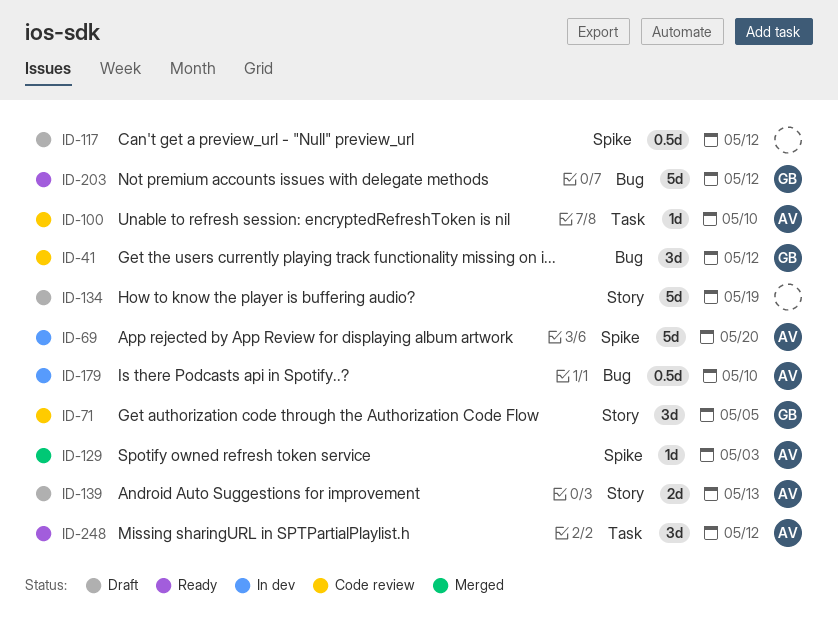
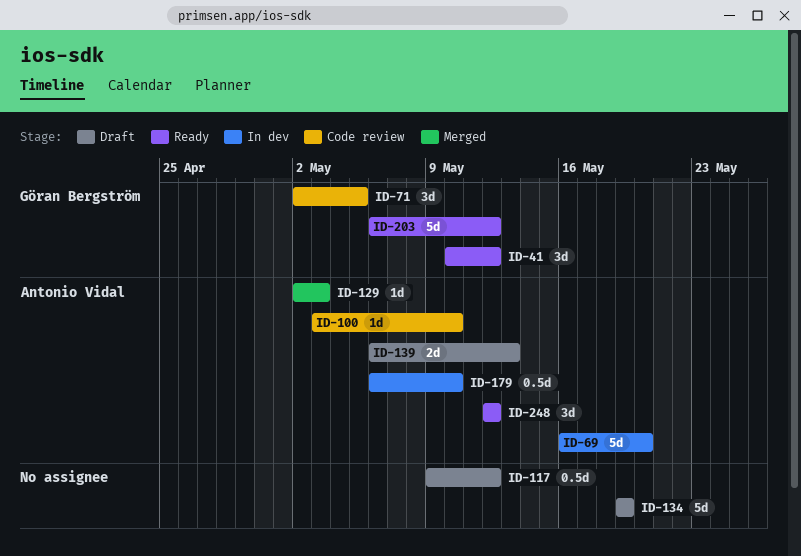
ID-41, status: Code review -> Ready

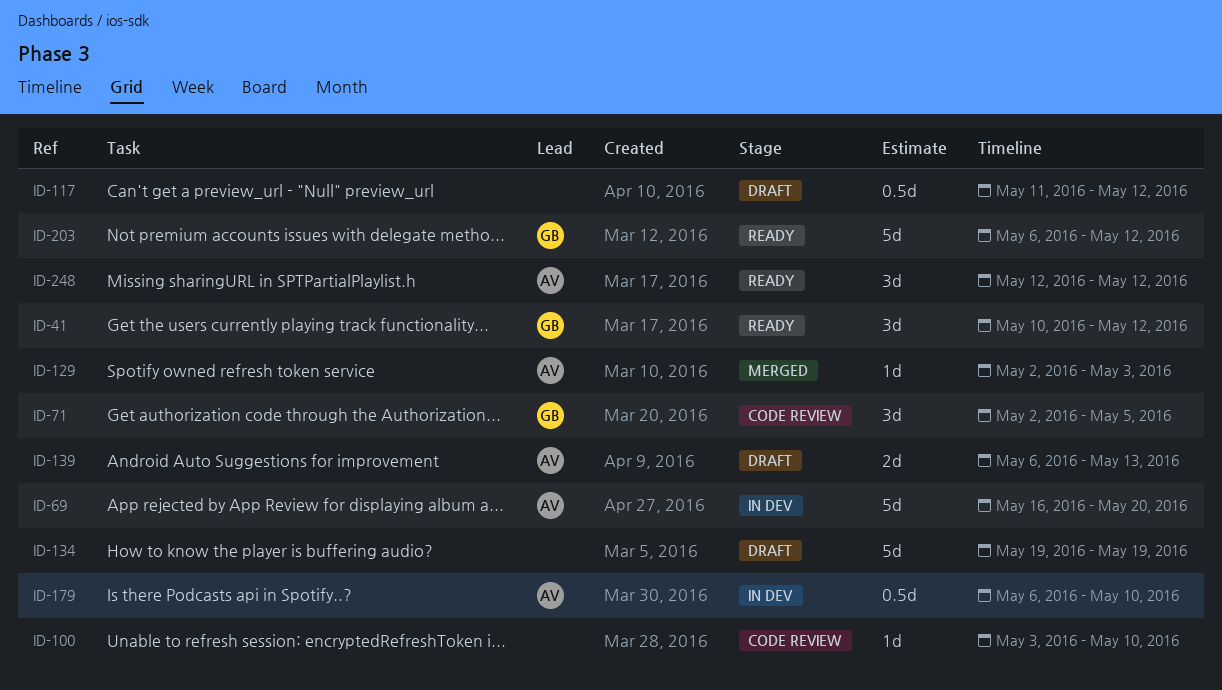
ID-100, owner: Antonio Vidal -> none
ID-117, start: May 9 -> May 11

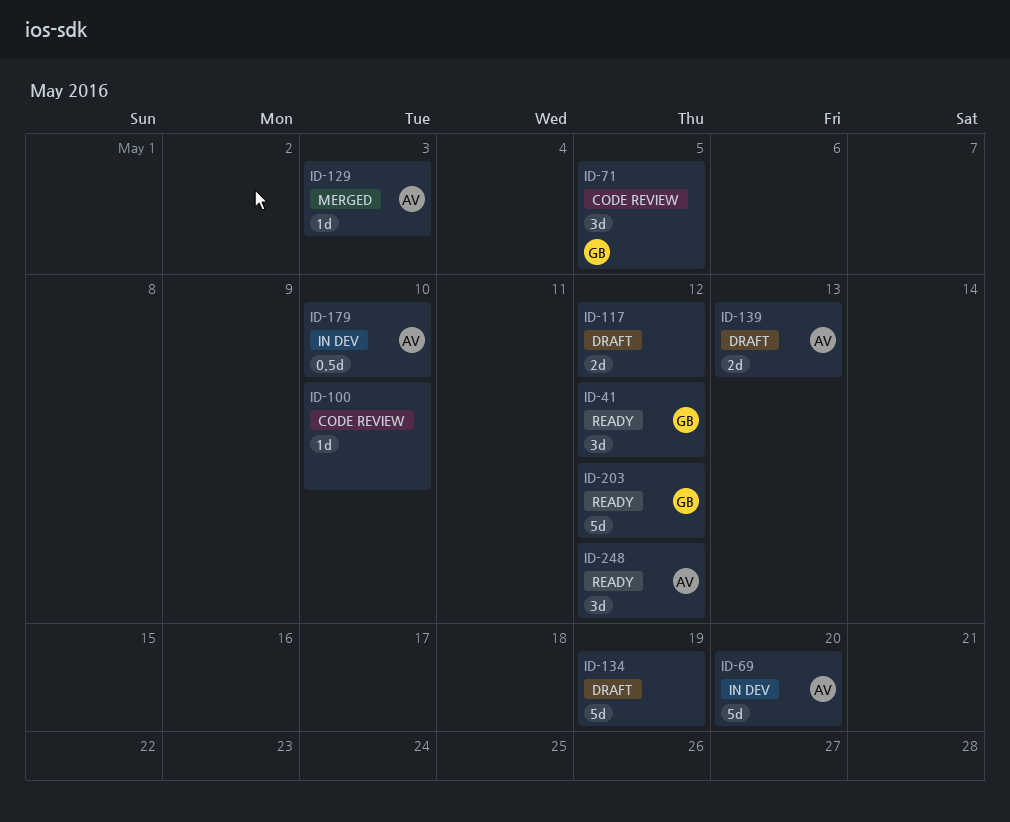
ID-117, estimate: 0.5d -> 2d

